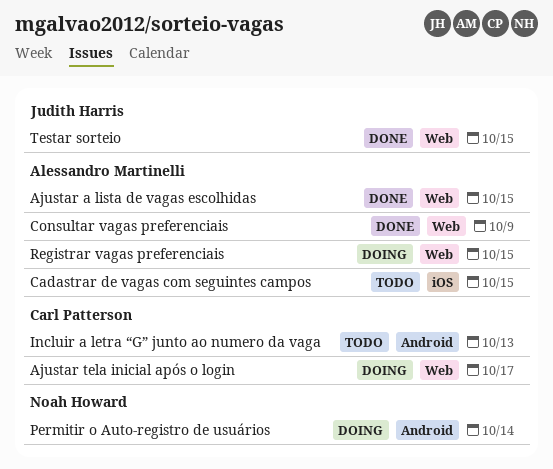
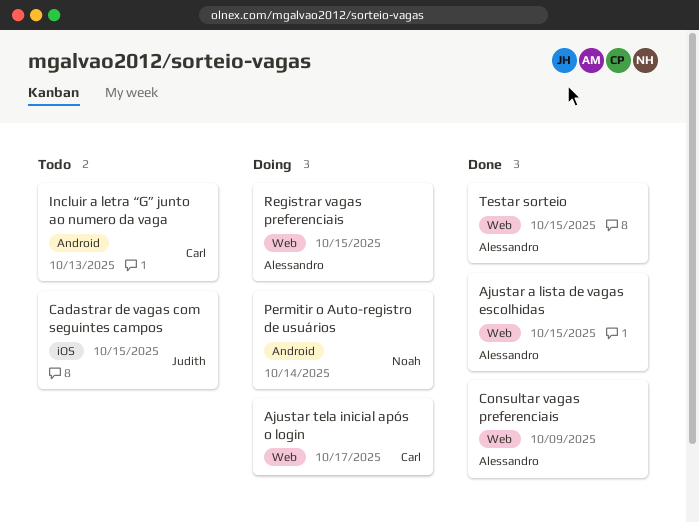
Cadastrar de vagas com seguintes campos, owner: Alessandro Martinelli -> Judith Harris
Testar sorteio, owner: Judith Harris -> Alessandro Martinelli

